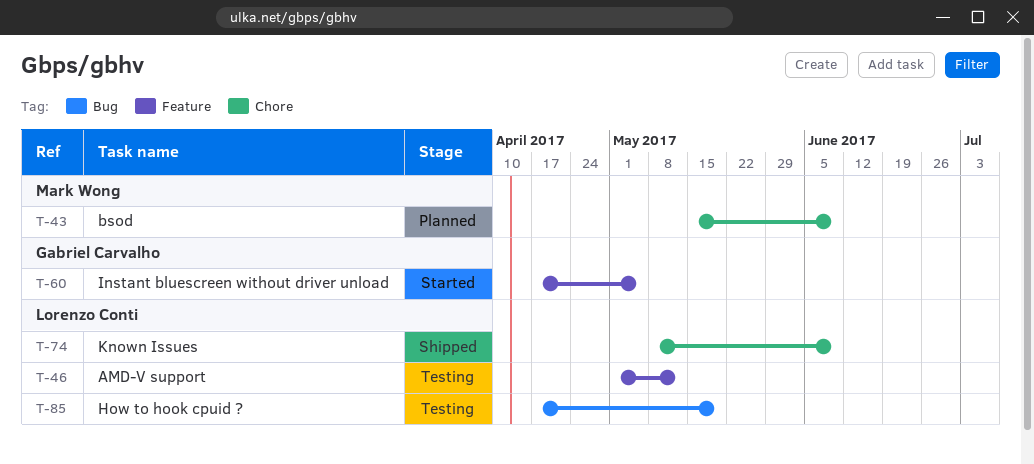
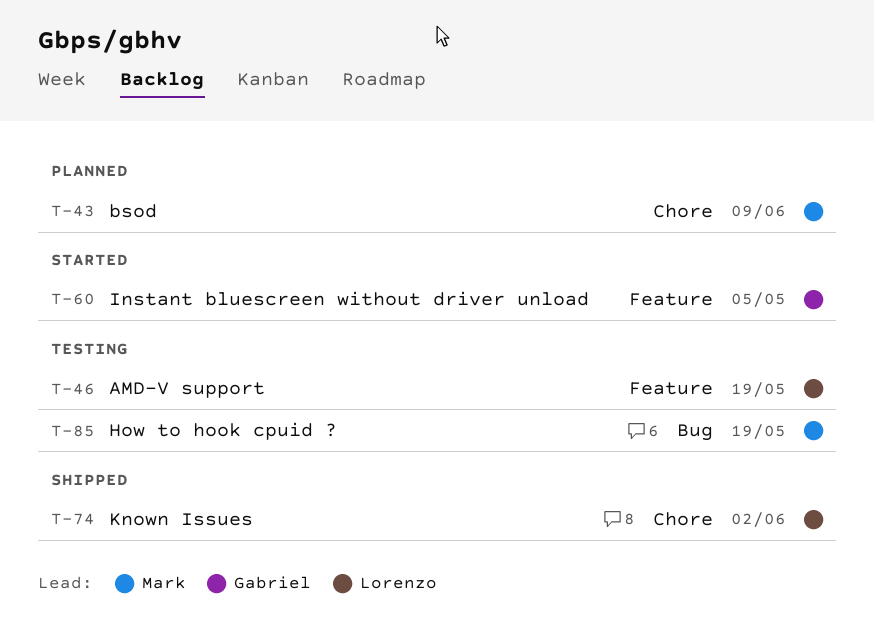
T-46, due: May 12 -> May 19
T-74, due: Jun 9 -> Jun 2
T-85, owner: Lorenzo Conti -> Mark Wong

